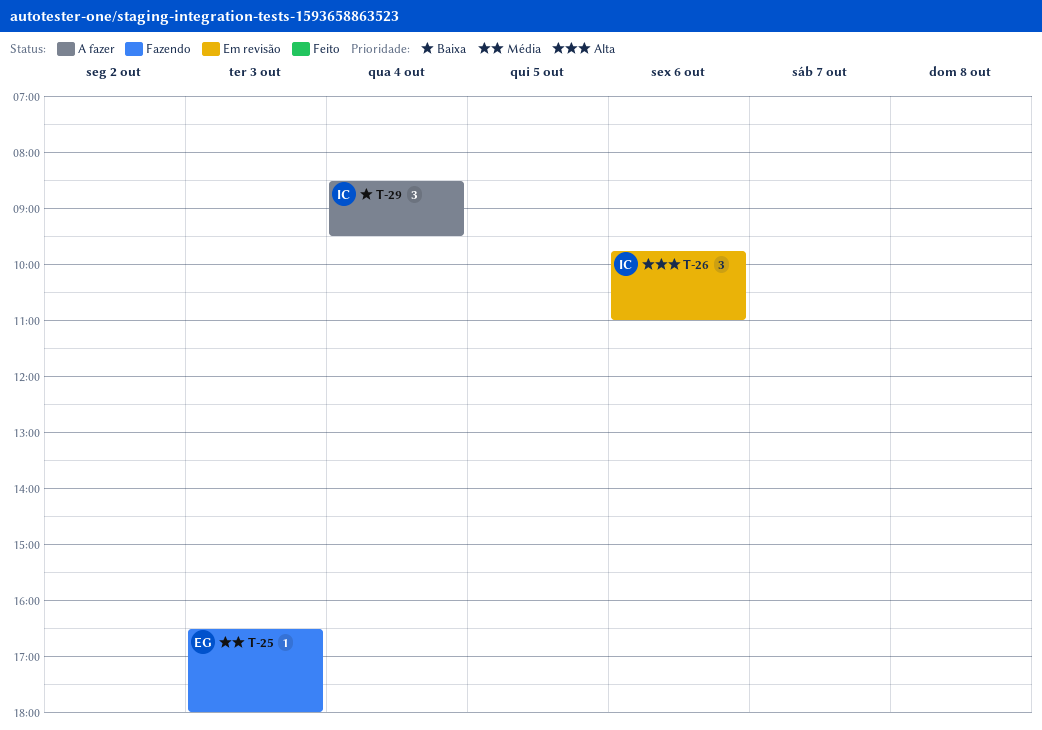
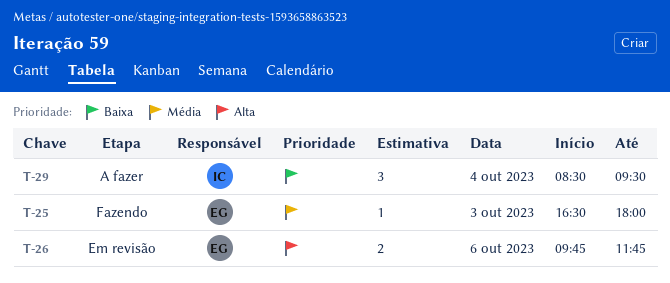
T-26, owner: IC -> EG
T-26, estimate: 3 -> 2
T-26, ends: 11:00 -> 11:45

